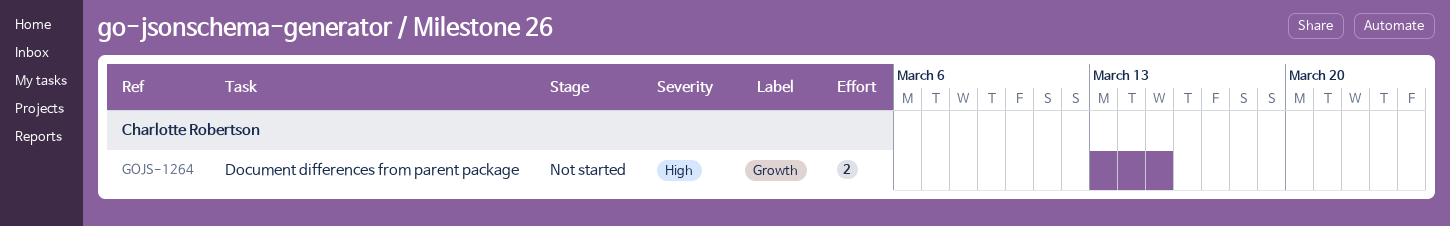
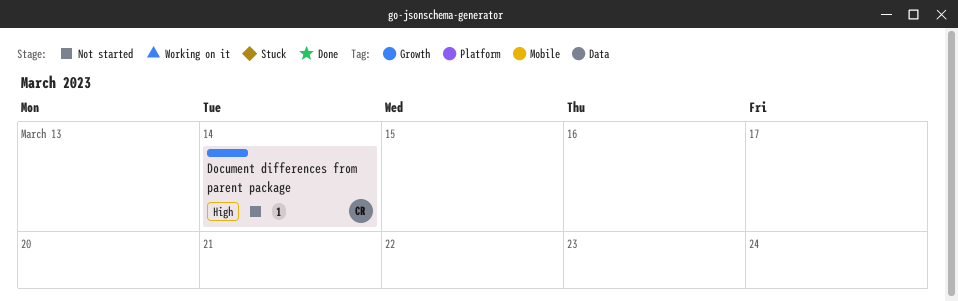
Document differences from parent package, estimate: 2 -> 1
Document differences from parent package, due: Mar 15 -> Mar 14

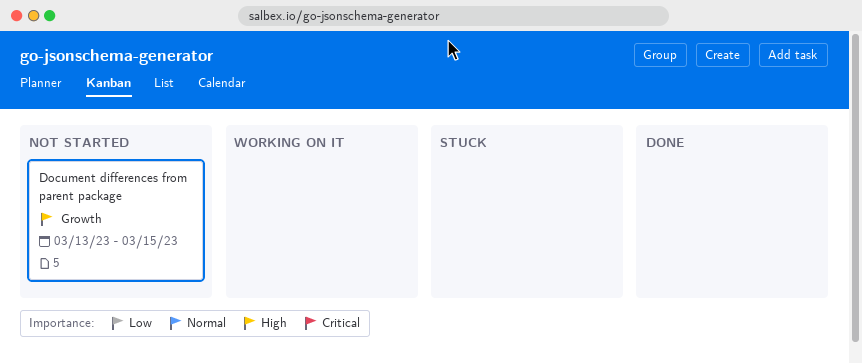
Document differences from parent package, due: Mar 14 -> Mar 15

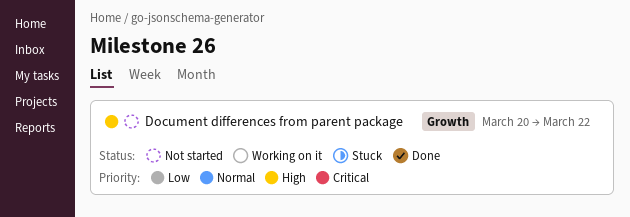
Document differences from parent package, start: Mar 13 -> Mar 20
Document differences from parent package, due: Mar 15 -> Mar 22

